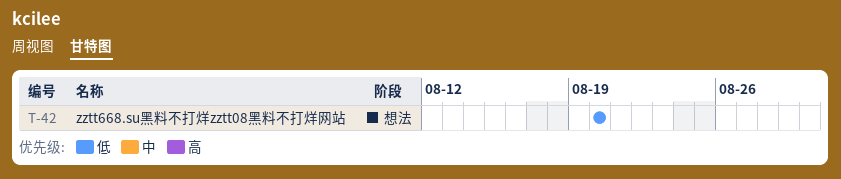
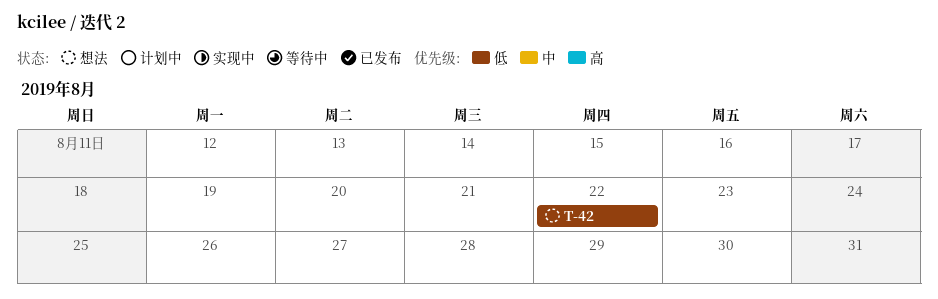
T-42, start: Aug 20 -> Aug 22
T-42, due: Aug 20 -> Aug 22

